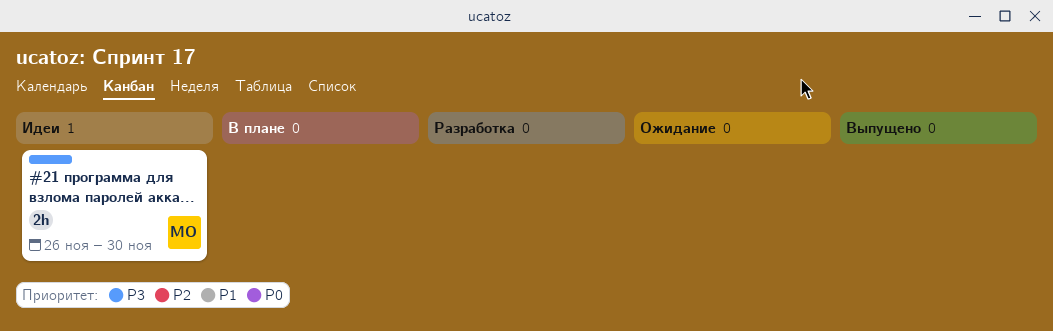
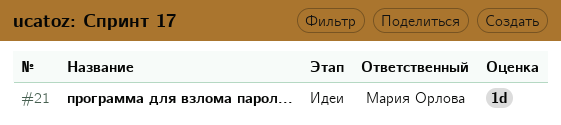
#21, estimate: 2h -> 1d

